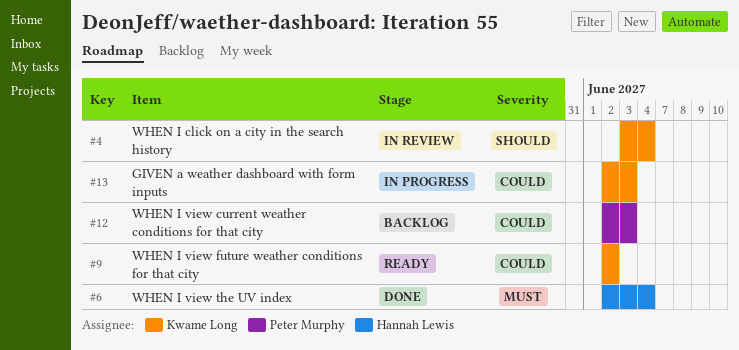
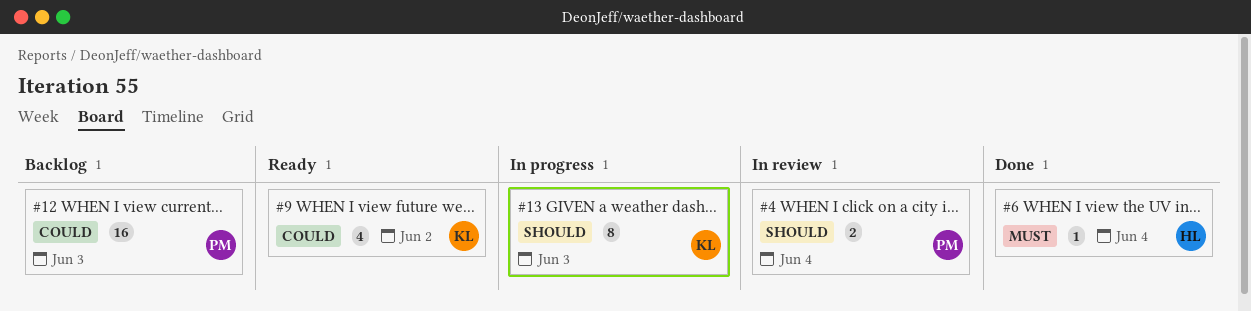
#4, owner: Kwame Long -> Peter Murphy
#13, priority: Could -> Should

